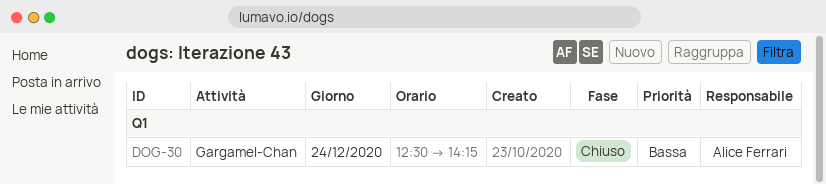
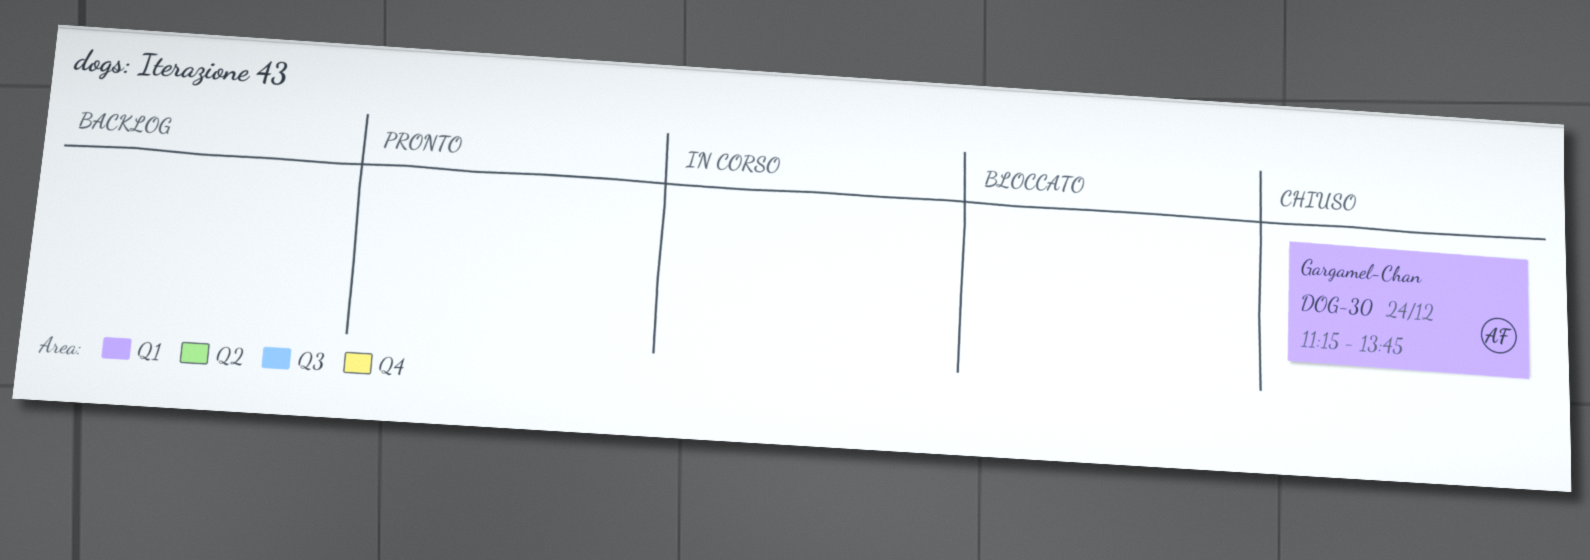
DOG-30, begins: 12:30 -> 11:15
DOG-30, ends: 14:15 -> 13:45

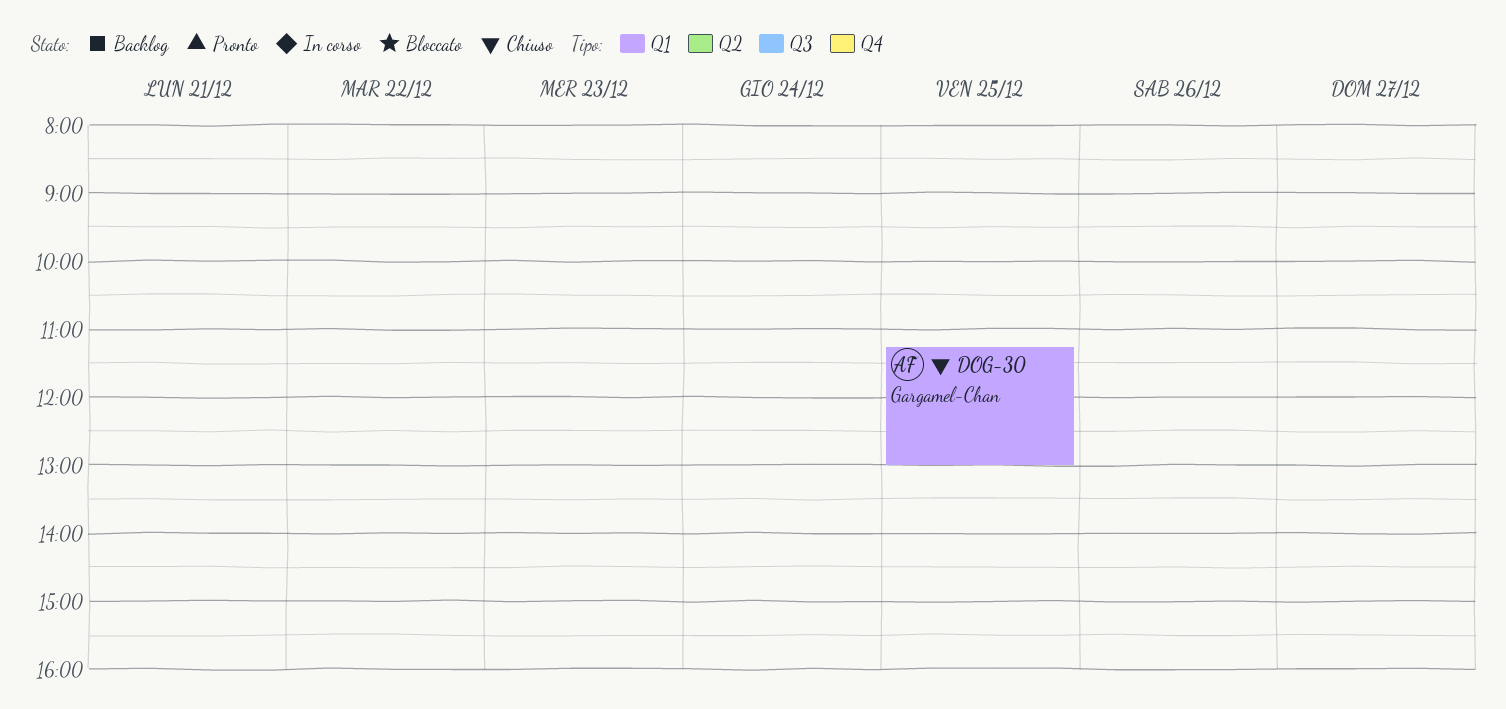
DOG-30, day: Dec 24 -> Dec 25
DOG-30, ends: 13:45 -> 13:00

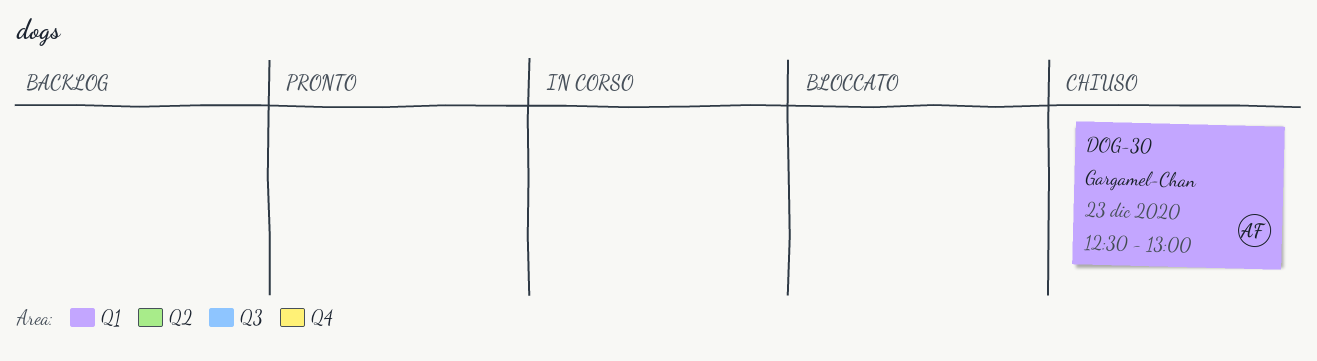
DOG-30, day: Dec 25 -> Dec 23
DOG-30, begins: 11:15 -> 12:30

